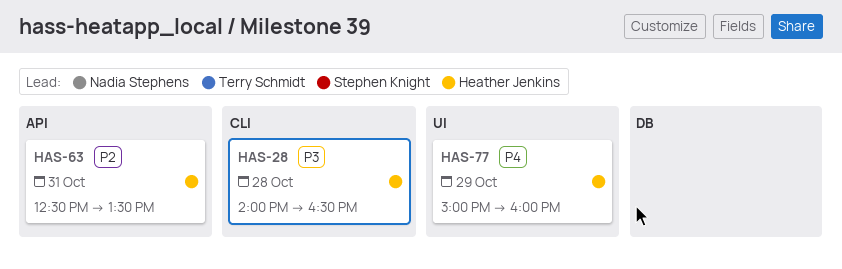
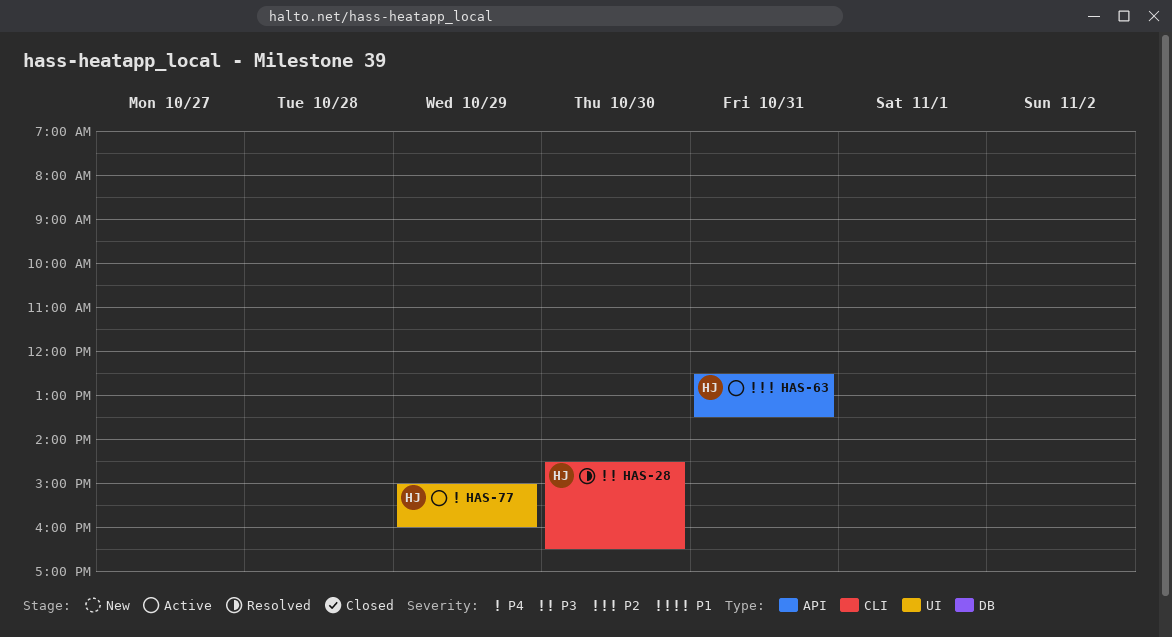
HAS-28, day: Oct 28 -> Oct 30
HAS-28, begins: 14:00 -> 14:30

